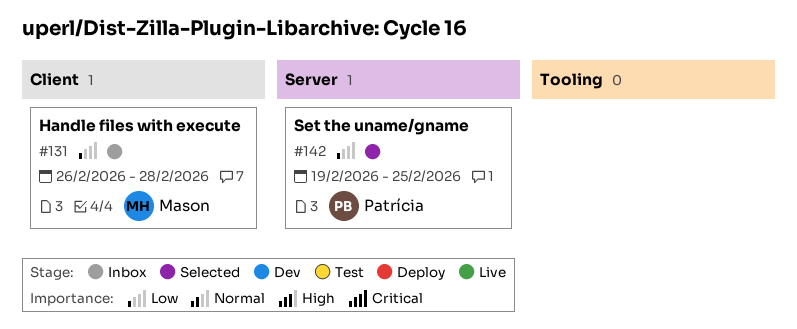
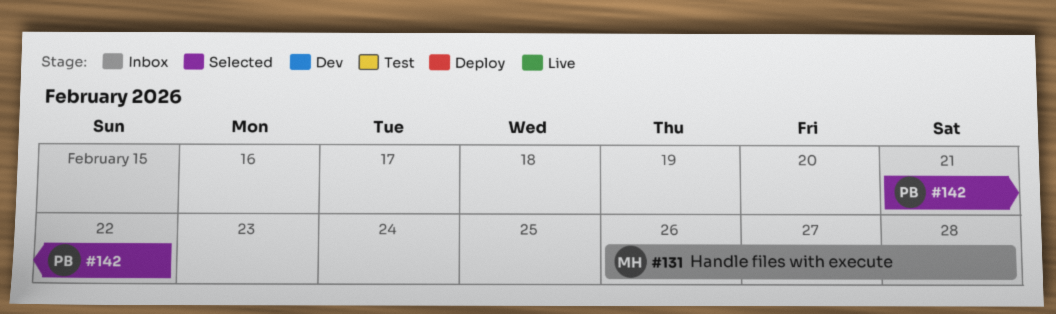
#142, start: Feb 19 -> Feb 21
#142, due: Feb 25 -> Feb 22

